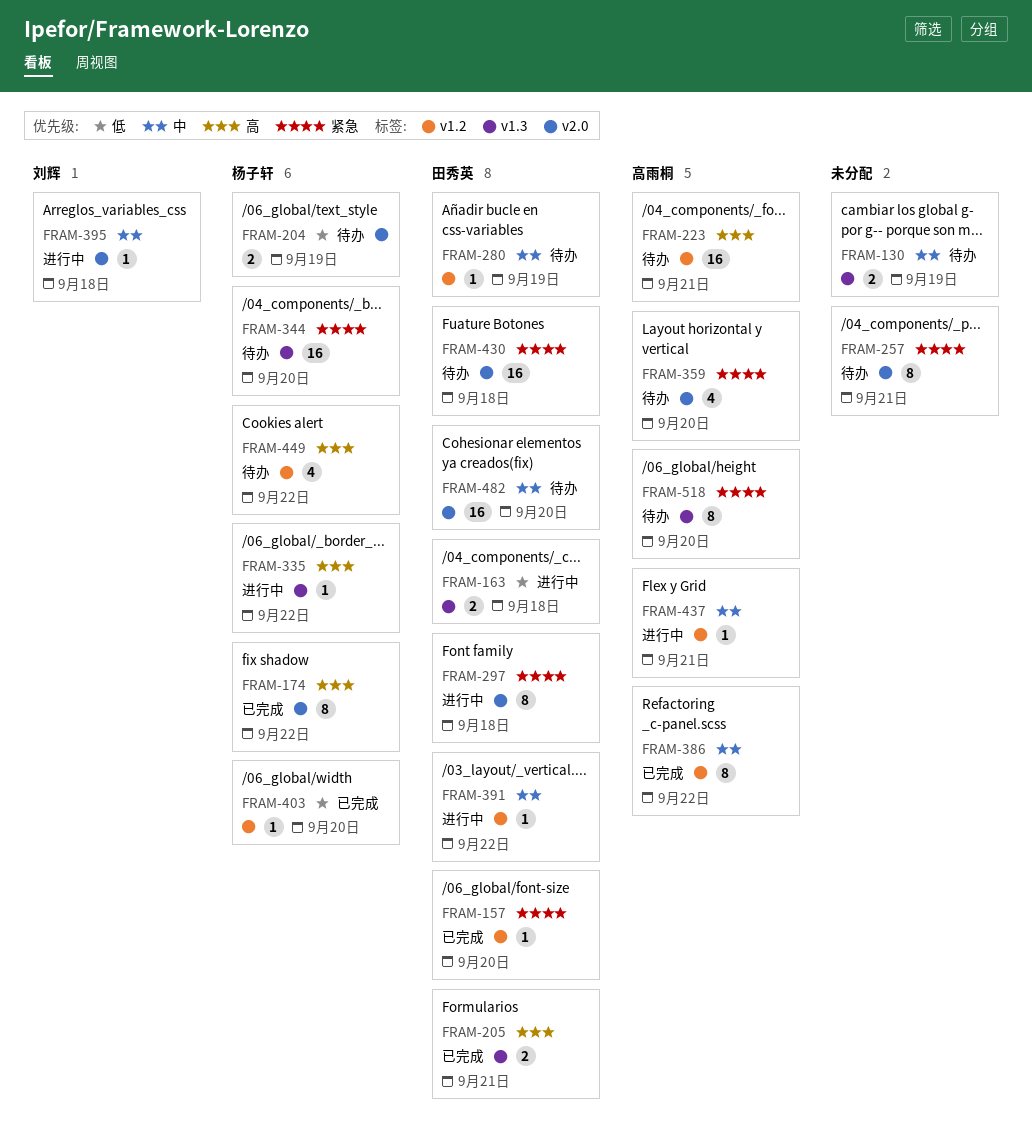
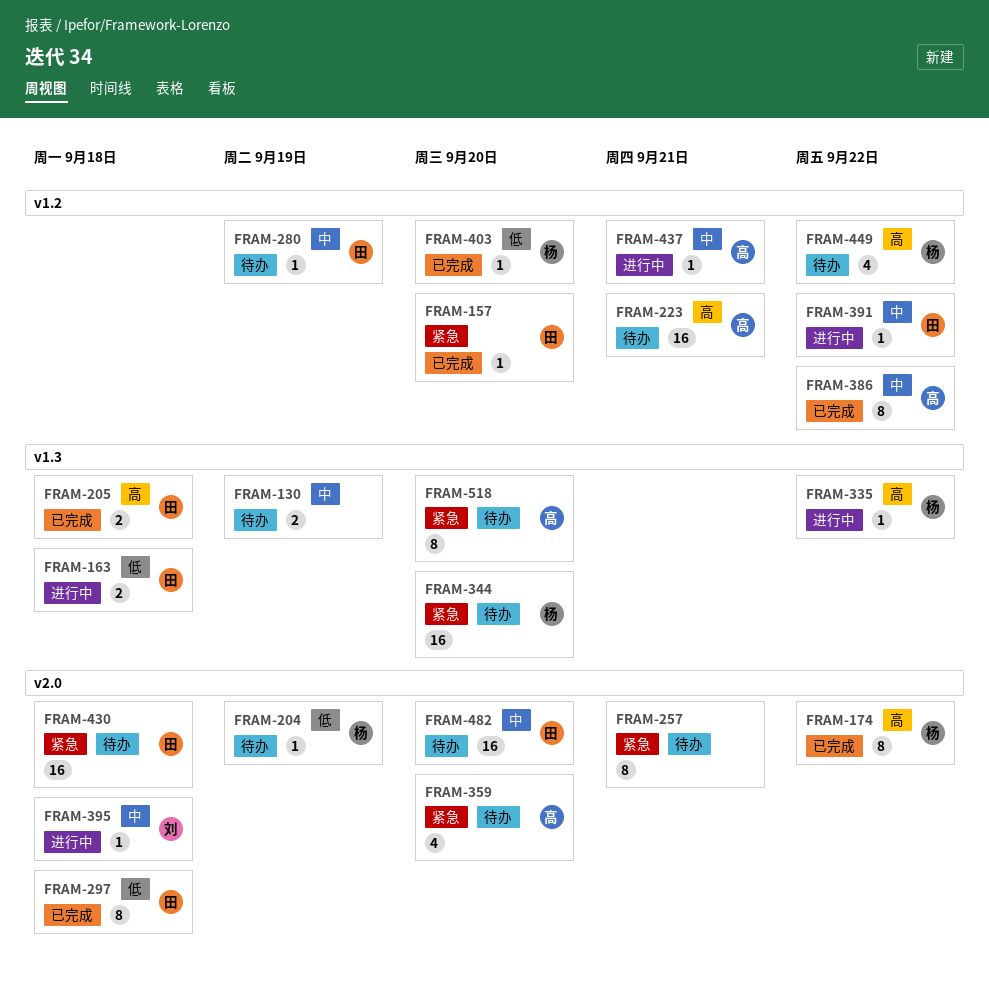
FRAM-204, estimate: 2 -> 1
FRAM-205, due: Sep 21 -> Sep 18
FRAM-297, status: 进行中 -> 已完成
FRAM-297, priority: 紧急 -> 低

